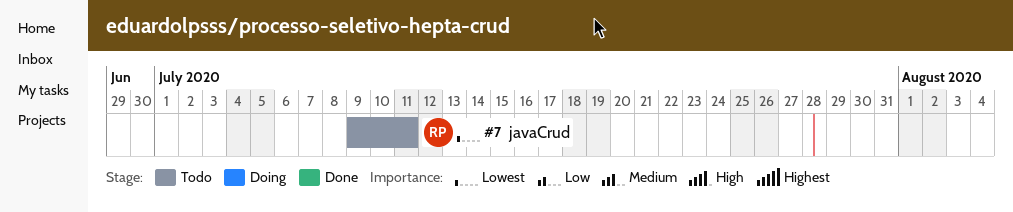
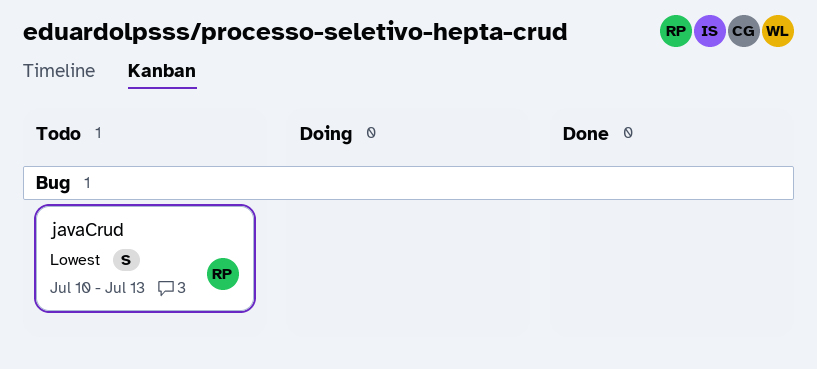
javaCrud, start: Jul 9 -> Jul 10
javaCrud, due: Jul 11 -> Jul 13

